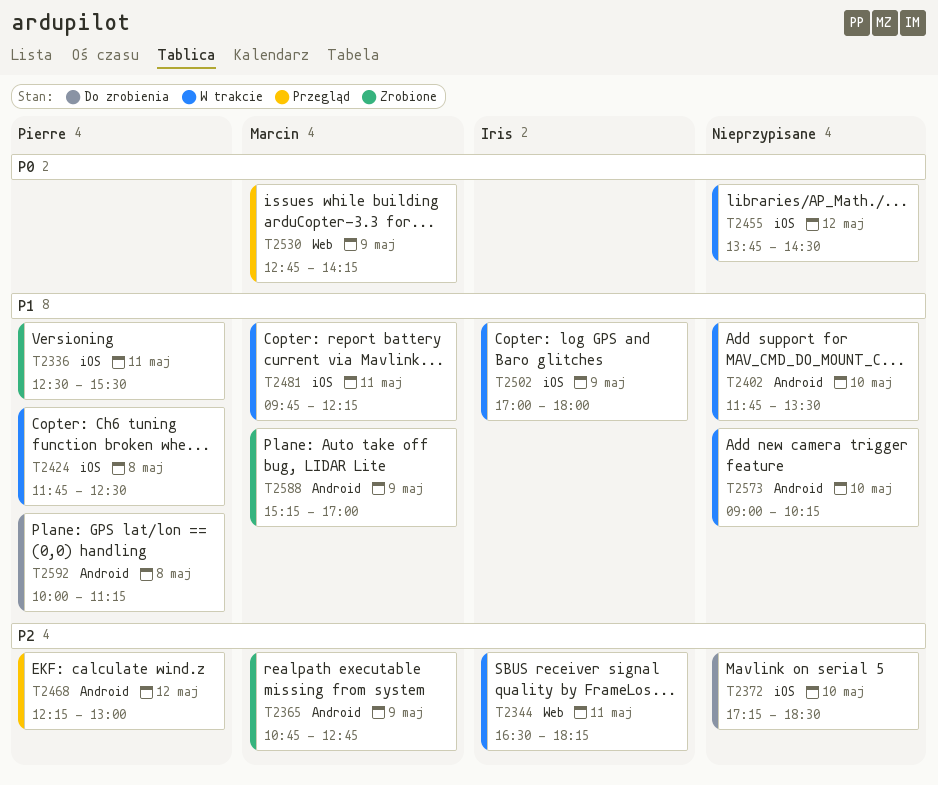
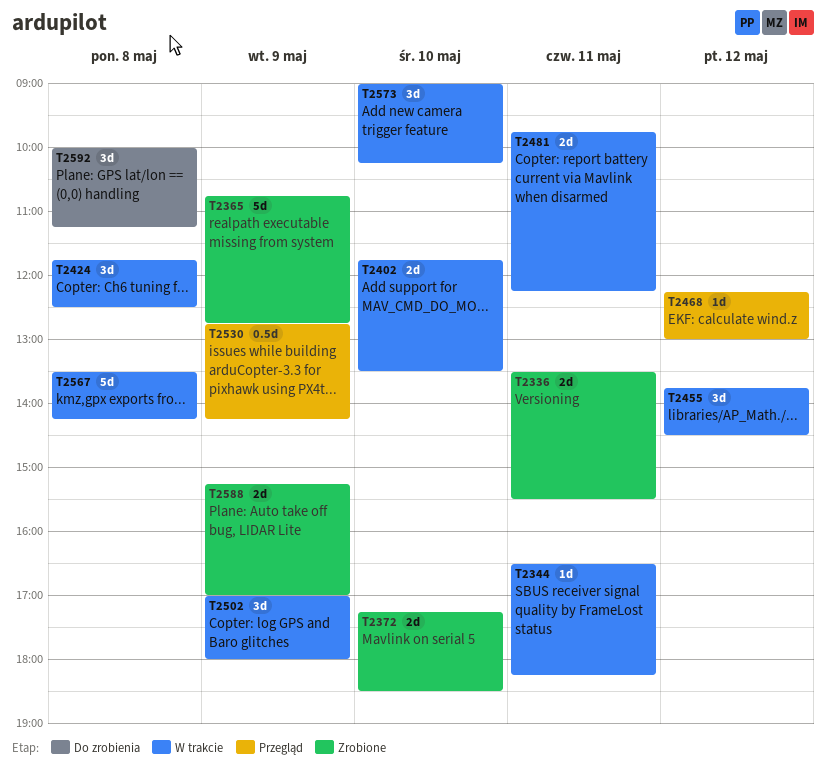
T2336, begins: 12:30 -> 13:30
T2372, status: Do zrobienia -> Zrobione
T2567: none -> present

